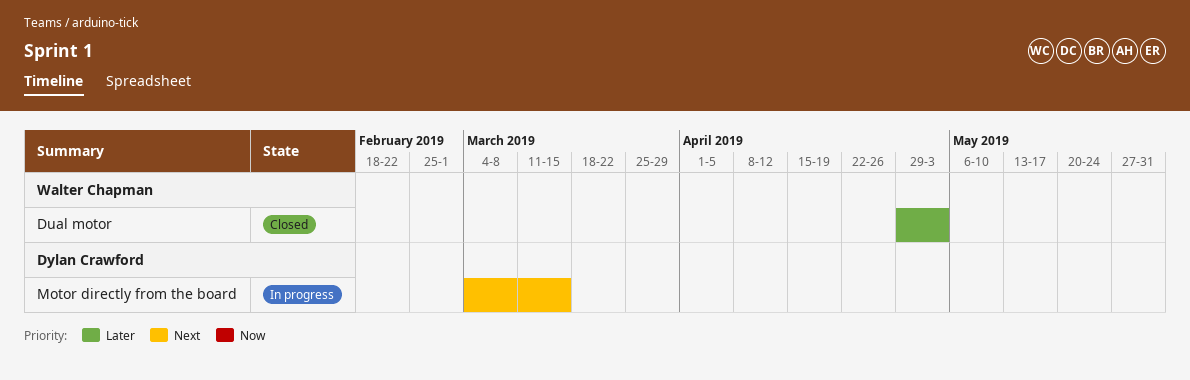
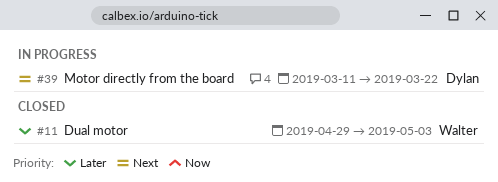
Motor directly from the board, start: Mar 4 -> Mar 11
Motor directly from the board, due: Mar 15 -> Mar 22

